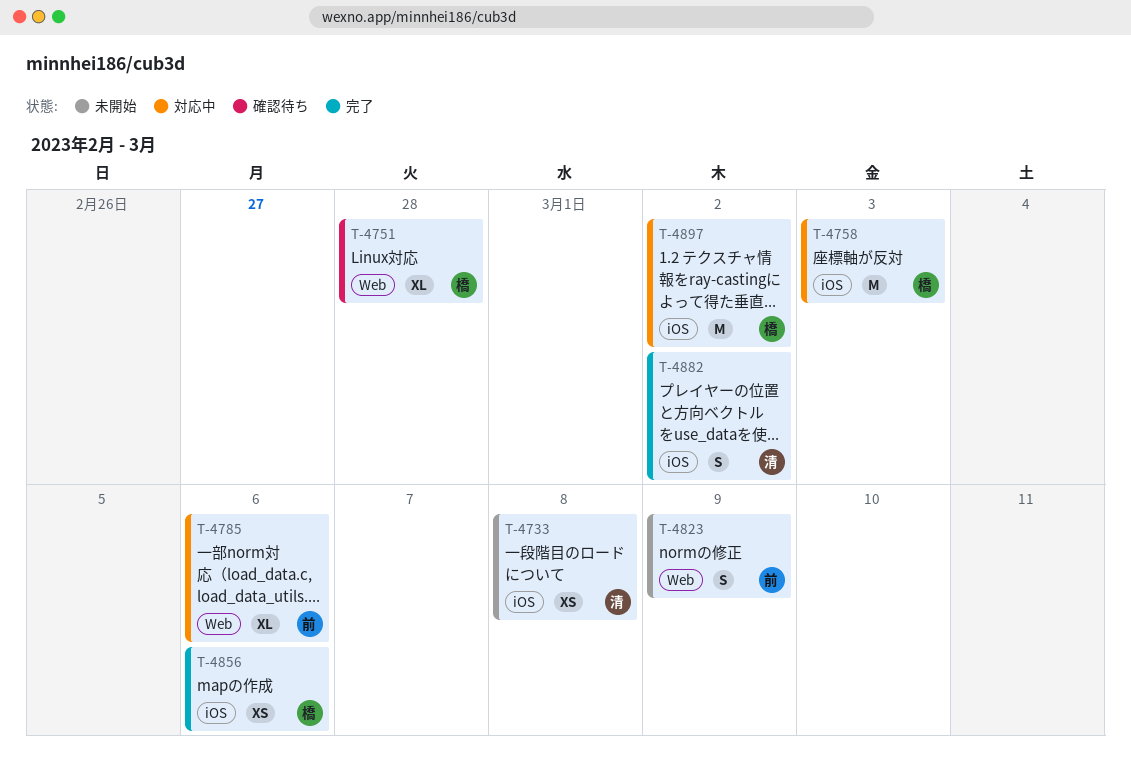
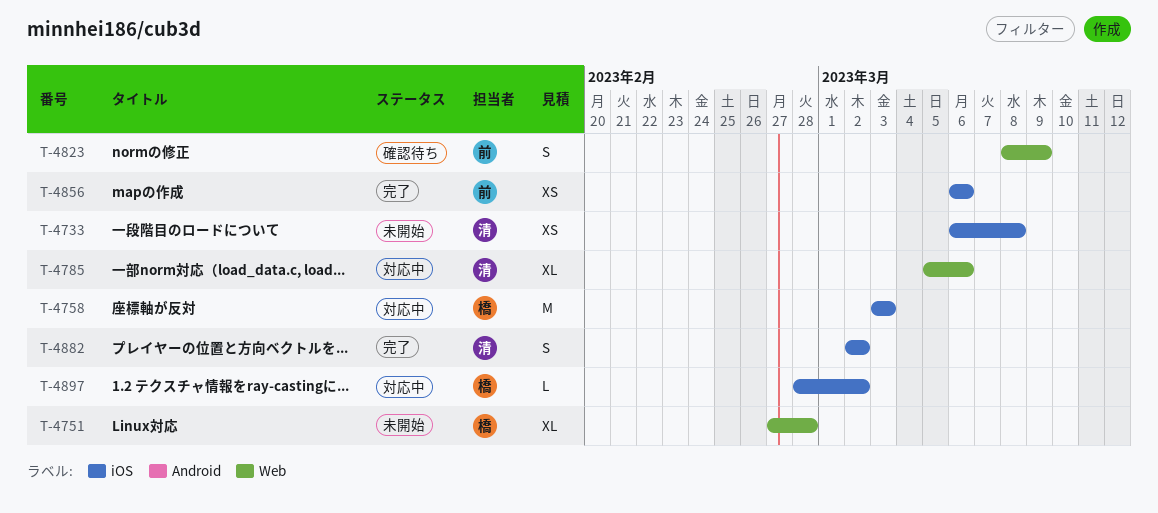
T-4751, status: 確認待ち -> 未開始
T-4785, owner: 前 -> 清
T-4823, status: 未開始 -> 確認待ち
T-4856, owner: 橋 -> 前
T-4897, estimate: M -> L

